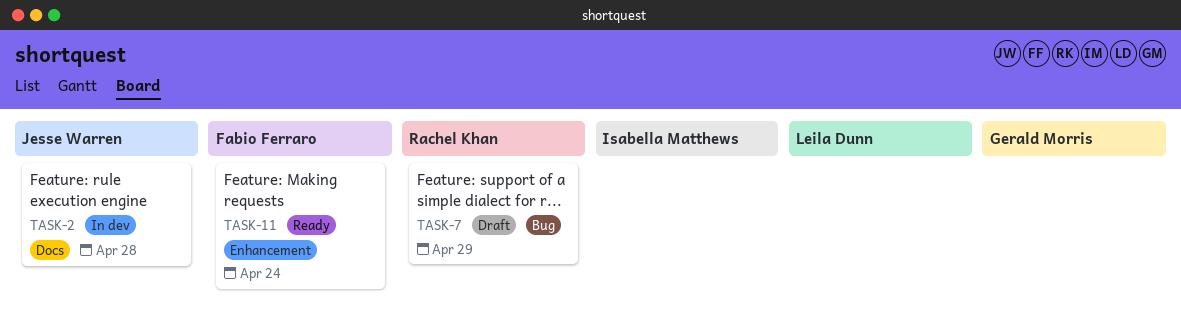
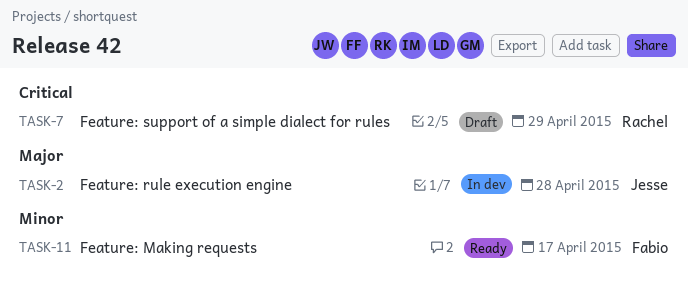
TASK-11, due: Apr 24 -> Apr 17

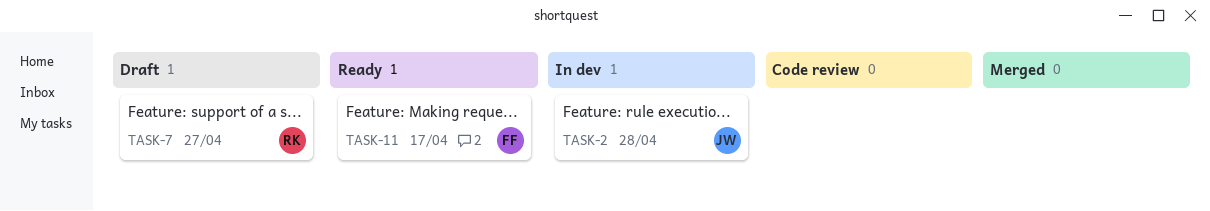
TASK-7, due: Apr 29 -> Apr 27

